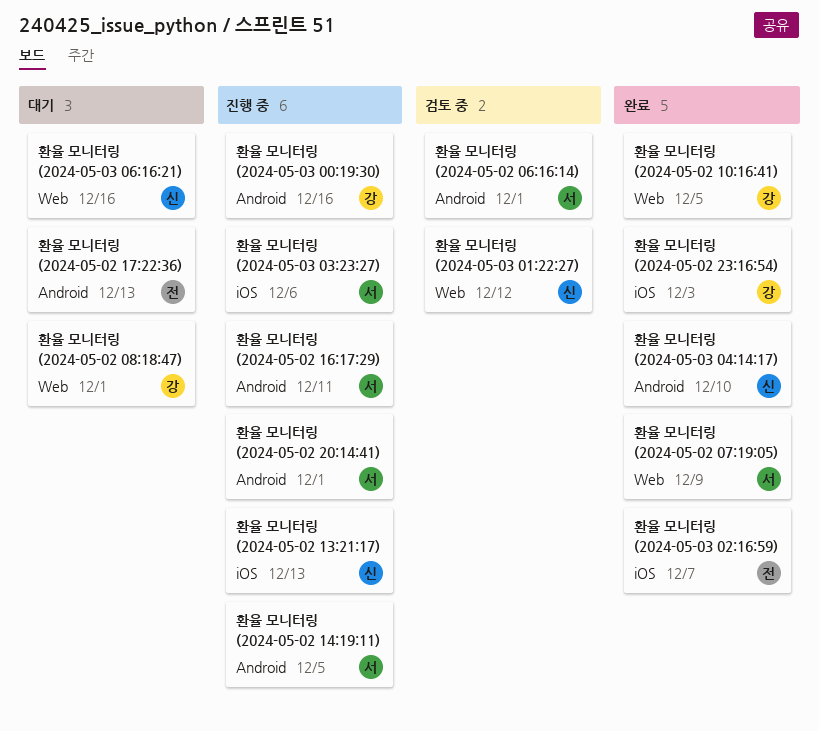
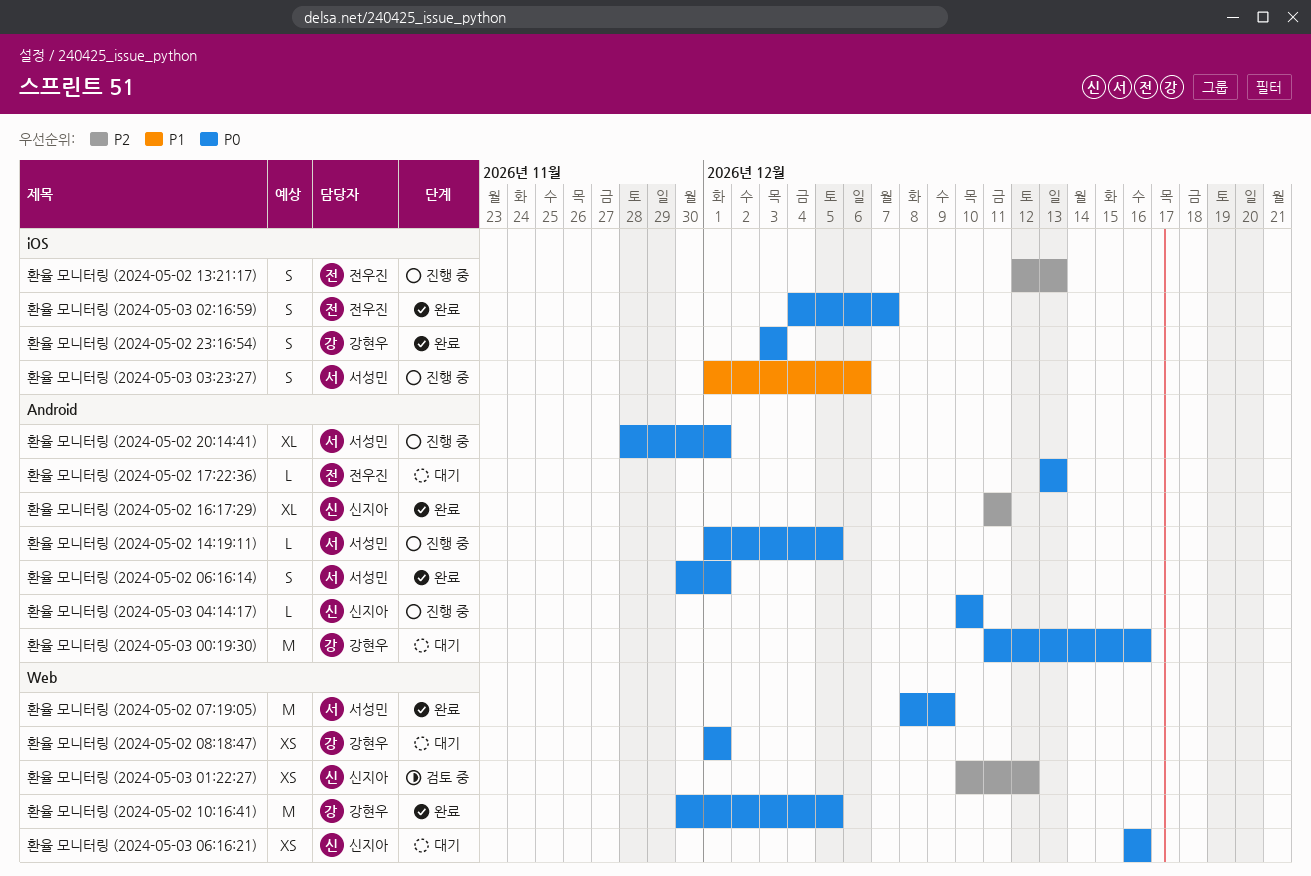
환율 모니터링 (2024-05-02 06:16:14), status: 검토 중 -> 완료
환율 모니터링 (2024-05-02 13:21:17), owner: 신지아 -> 전우진
환율 모니터링 (2024-05-02 16:17:29), status: 진행 중 -> 완료
환율 모니터링 (2024-05-02 16:17:29), owner: 서성민 -> 신지아
환율 모니터링 (2024-05-03 00:19:30), status: 진행 중 -> 대기
환율 모니터링 (2024-05-03 04:14:17), status: 완료 -> 진행 중

